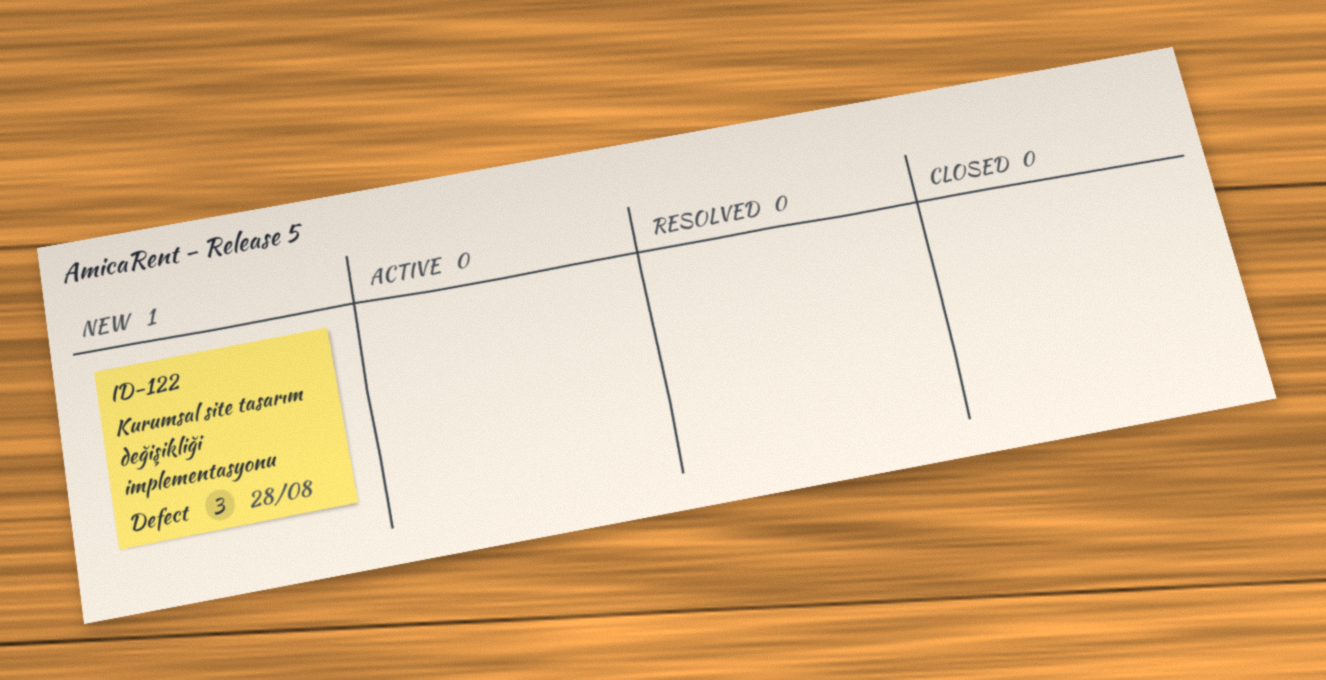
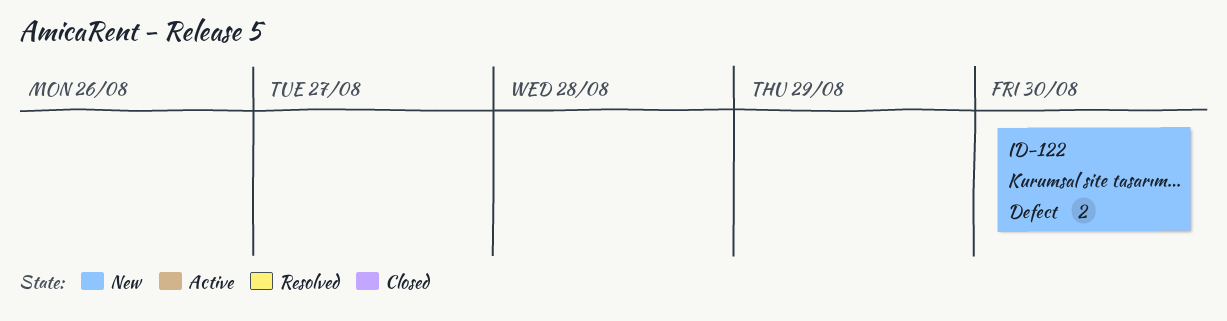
ID-122, estimate: 3 -> 2
ID-122, due: Aug 28 -> Aug 30

